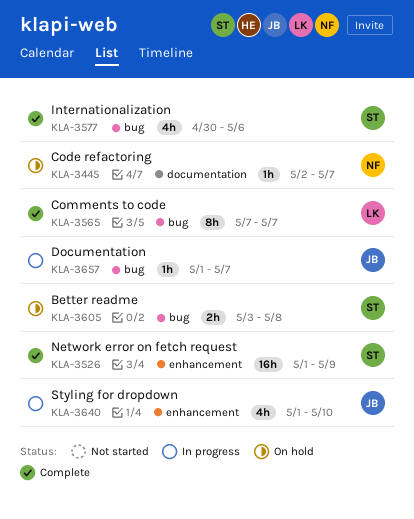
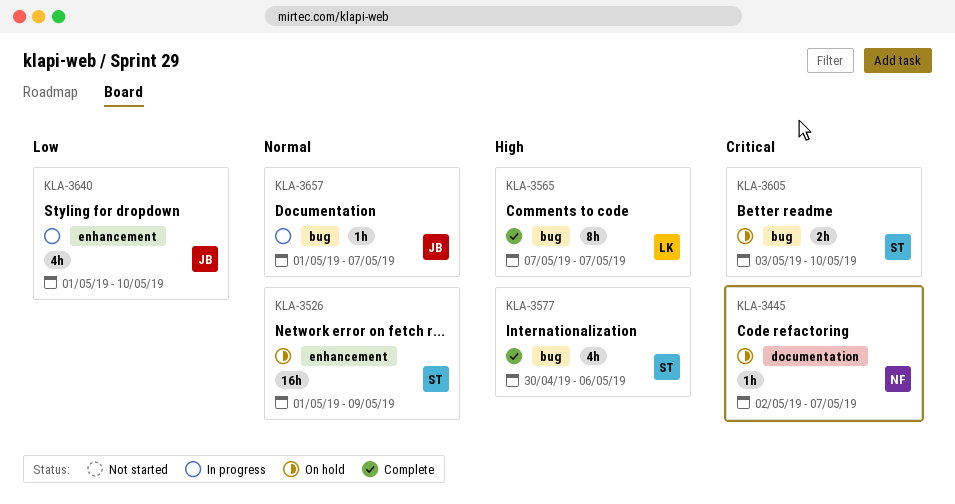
KLA-3526, status: Complete -> On hold
KLA-3605, due: May 8 -> May 10

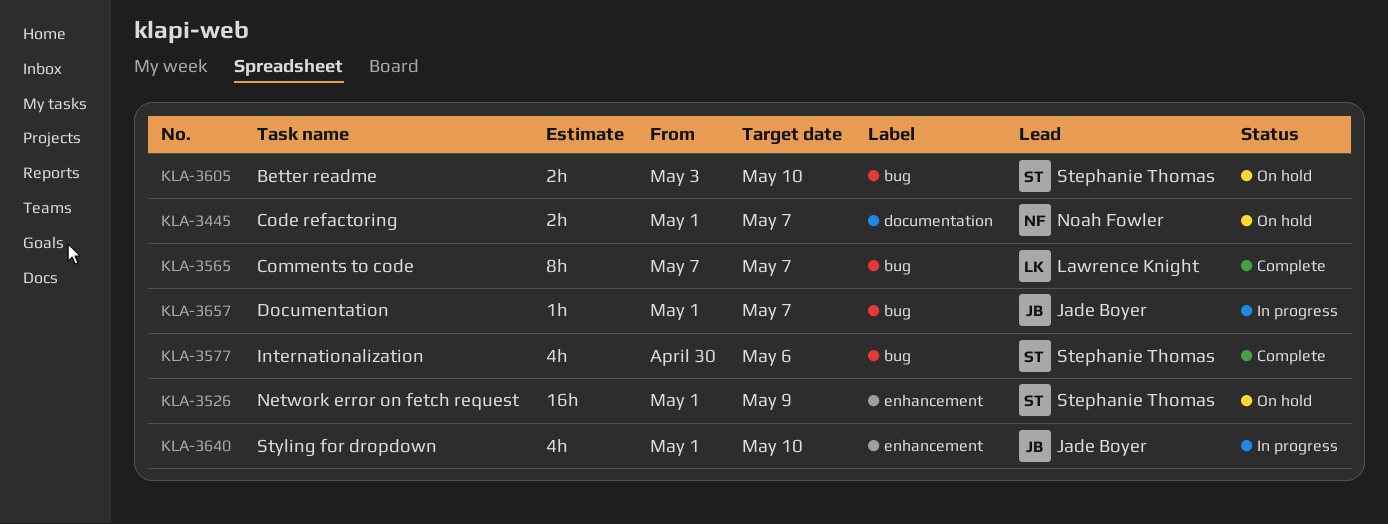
KLA-3445, estimate: 1h -> 2h
KLA-3445, start: May 2 -> May 1

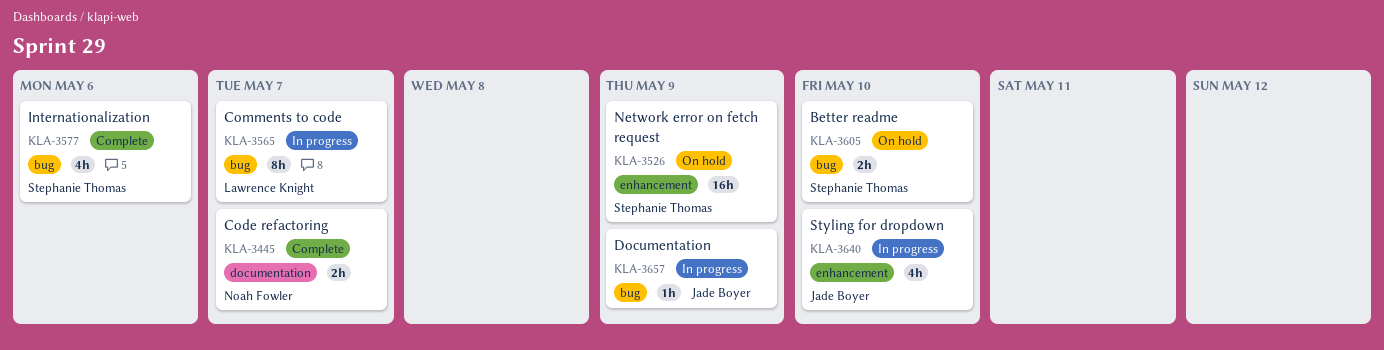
KLA-3445, status: On hold -> Complete
KLA-3565, status: Complete -> In progress
KLA-3657, due: May 7 -> May 9

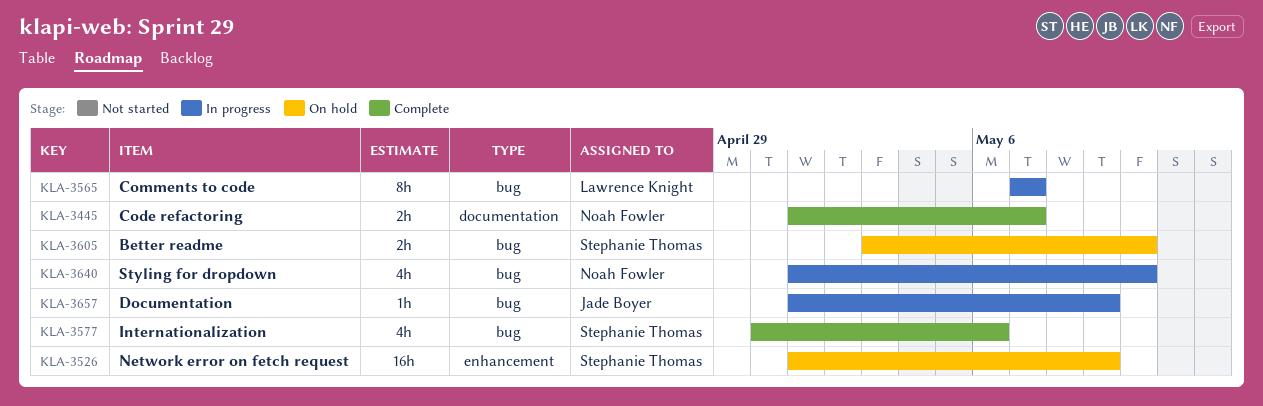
KLA-3640, owner: Jade Boyer -> Noah Fowler
KLA-3640, label: enhancement -> bug

